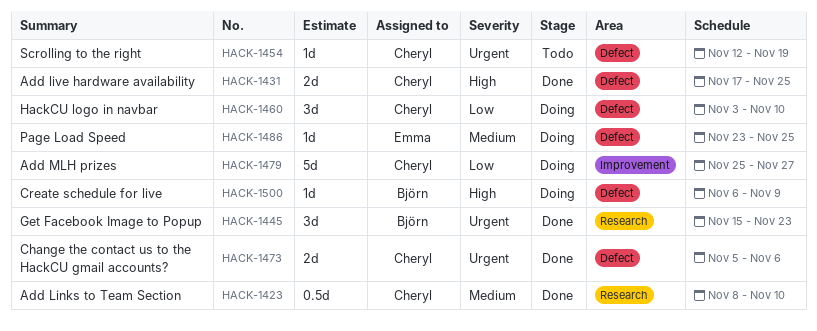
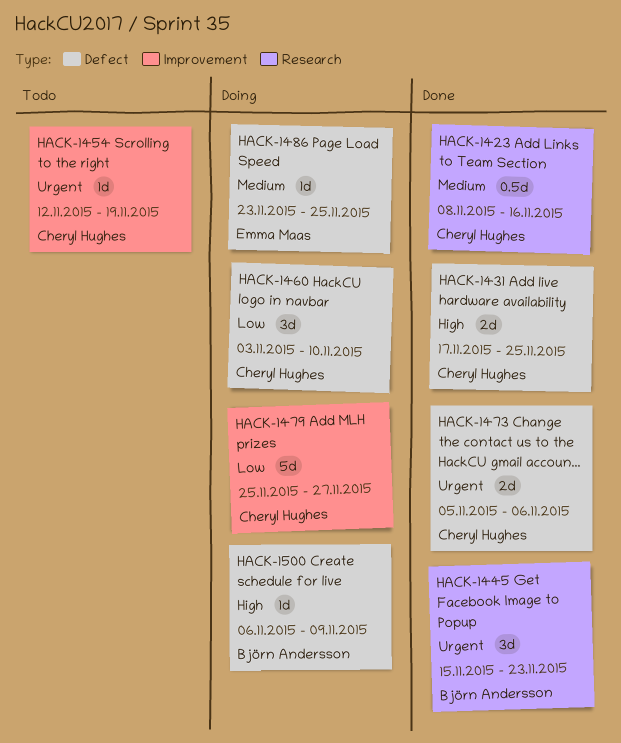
HACK-1423, due: Nov 10 -> Nov 16
HACK-1454, label: Defect -> Improvement

